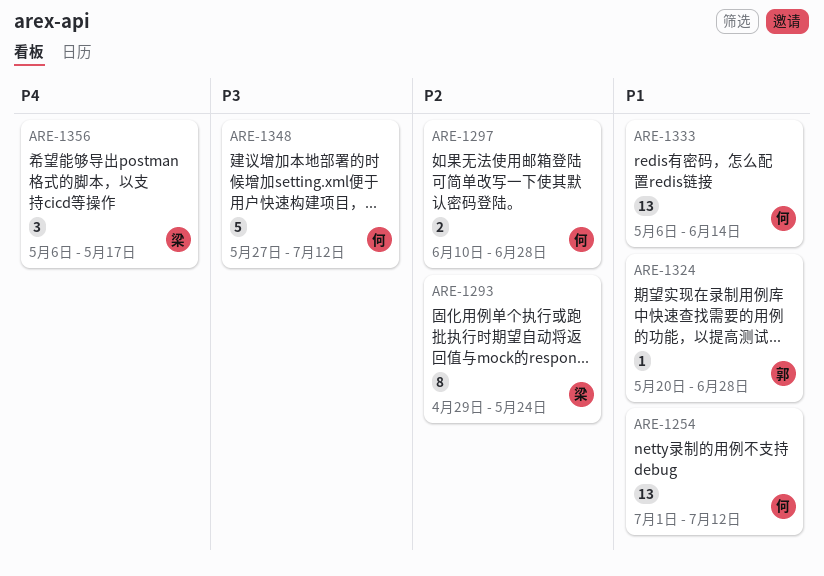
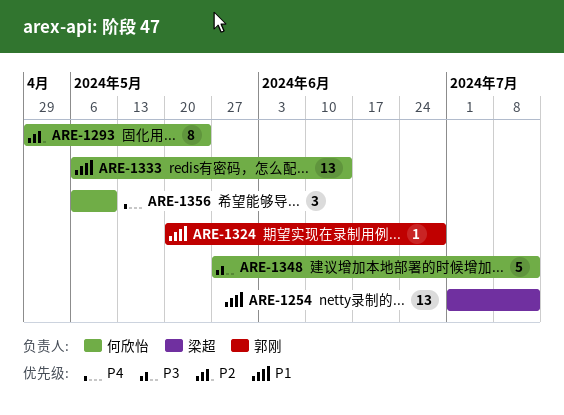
ARE-1254, owner: 何欣怡 -> 梁超
ARE-1293, owner: 梁超 -> 何欣怡
ARE-1297: present -> none
ARE-1356, owner: 梁超 -> 何欣怡
ARE-1356, due: May 17 -> May 10

